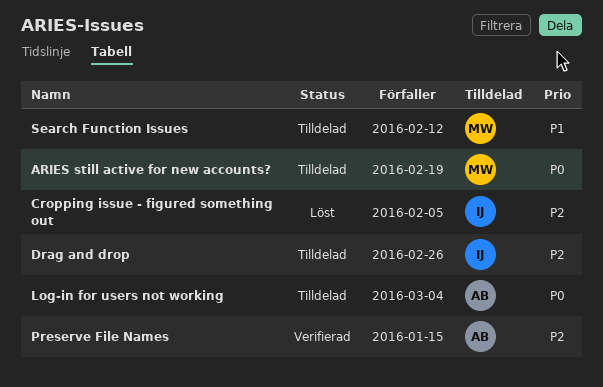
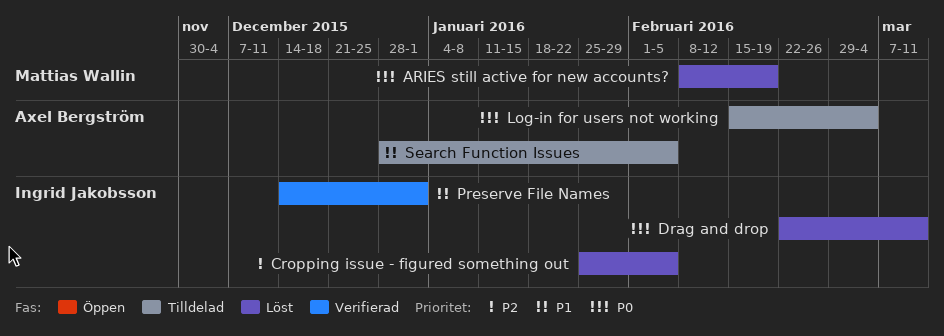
ARIES still active for new accounts?, status: Tilldelad -> Löst
Drag and drop, status: Tilldelad -> Löst
Drag and drop, priority: P2 -> P0
Drag and drop, due: Feb 26 -> Mar 11
Preserve File Names, owner: Axel Bergström -> Ingrid Jakobsson
Preserve File Names, priority: P2 -> P1
Preserve File Names, due: Jan 15 -> Jan 1
Search Function Issues, owner: Mattias Wallin -> Axel Bergström
Search Function Issues, due: Feb 12 -> Feb 5

